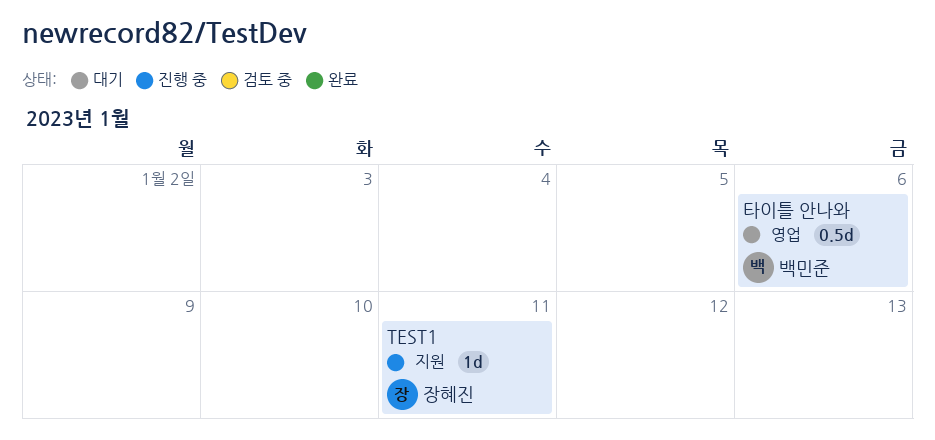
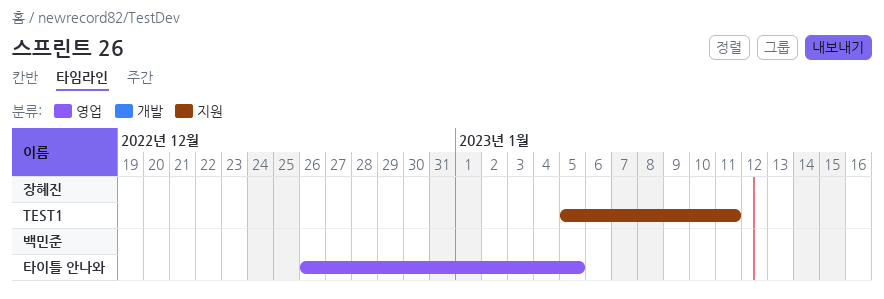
타이틀 안나와, due: Jan 6 -> Jan 5

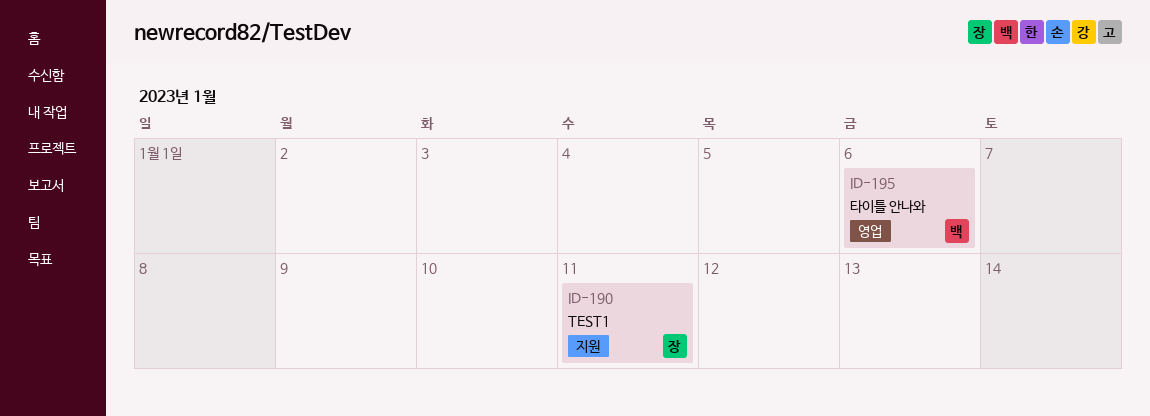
타이틀 안나와, due: Jan 5 -> Jan 6

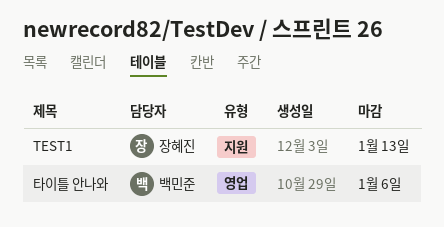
TEST1, due: Jan 11 -> Jan 13

